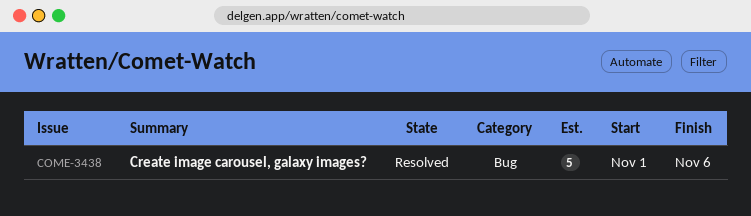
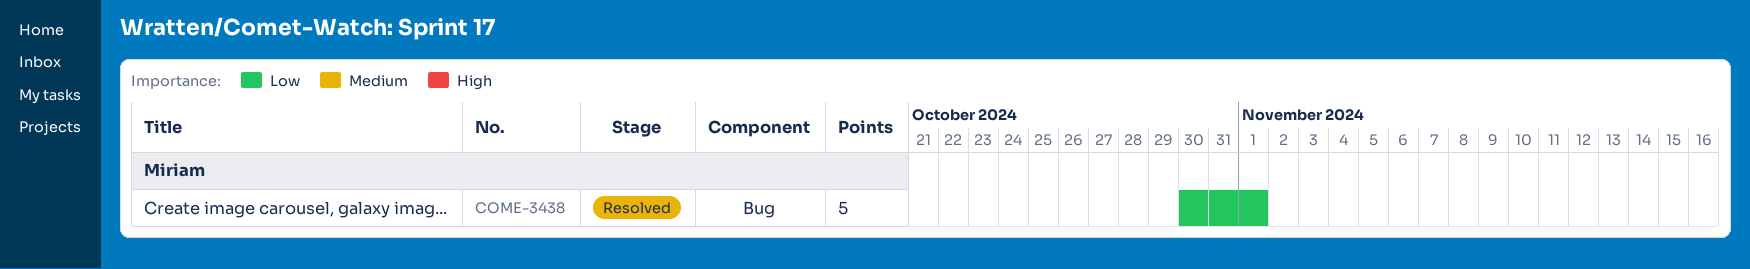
COME-3438, start: Nov 1 -> Oct 30
COME-3438, due: Nov 6 -> Nov 1

